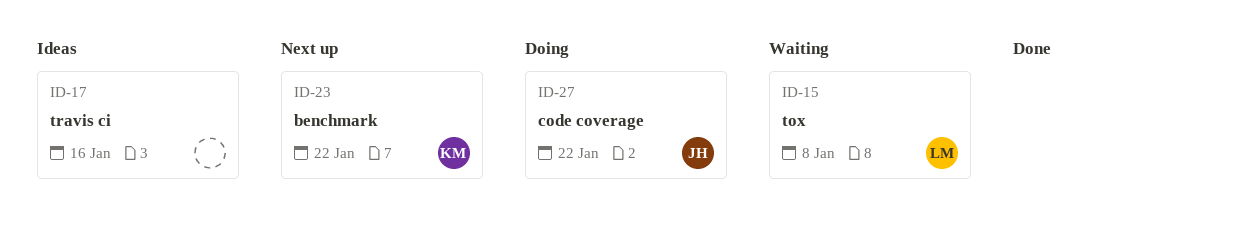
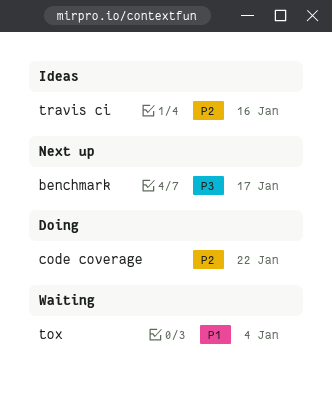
benchmark, due: Jan 22 -> Jan 17
tox, due: Jan 8 -> Jan 4

